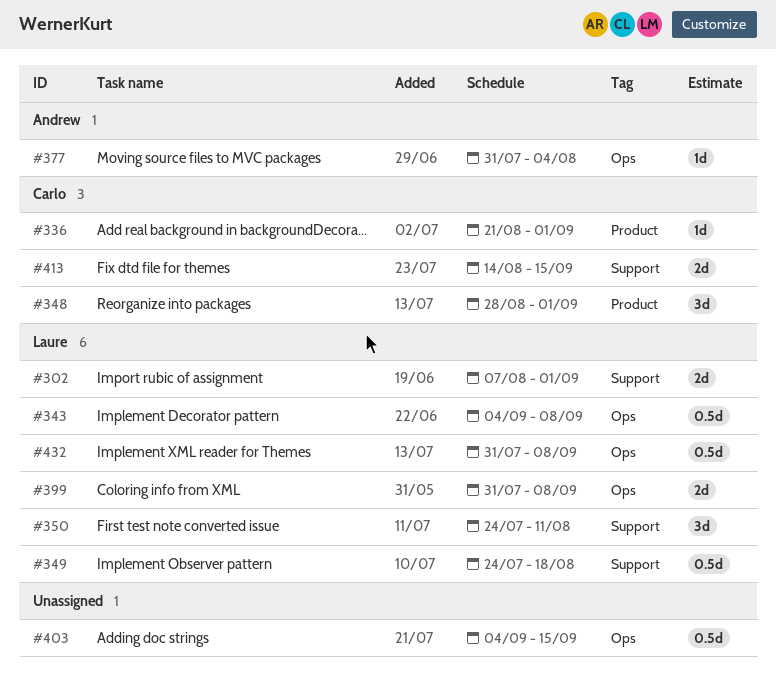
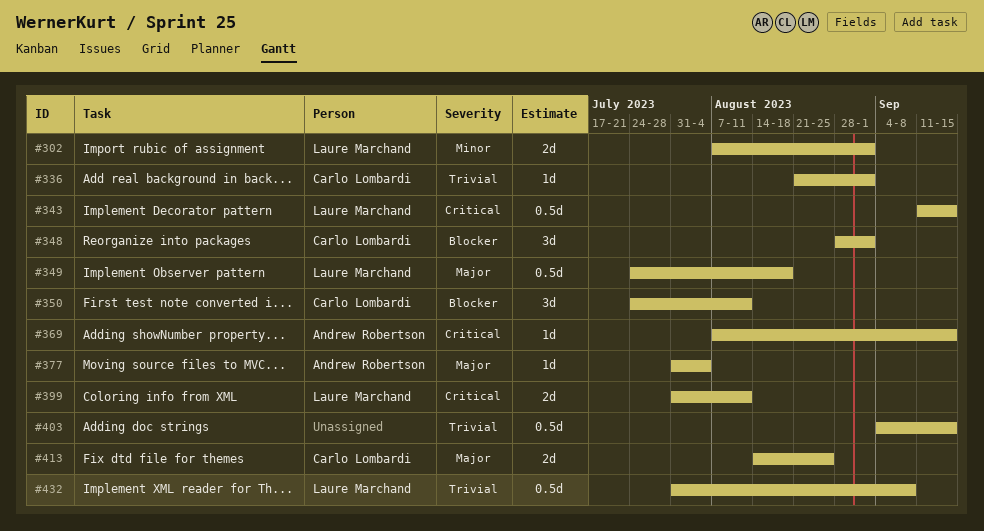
#343, start: Sep 4 -> Sep 11
#343, due: Sep 8 -> Sep 15
#350, owner: Laure Marchand -> Carlo Lombardi
#369: none -> present
#399, due: Sep 8 -> Aug 11
#413, due: Sep 15 -> Aug 25

